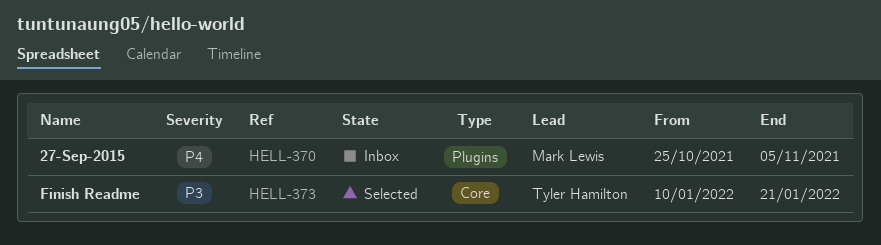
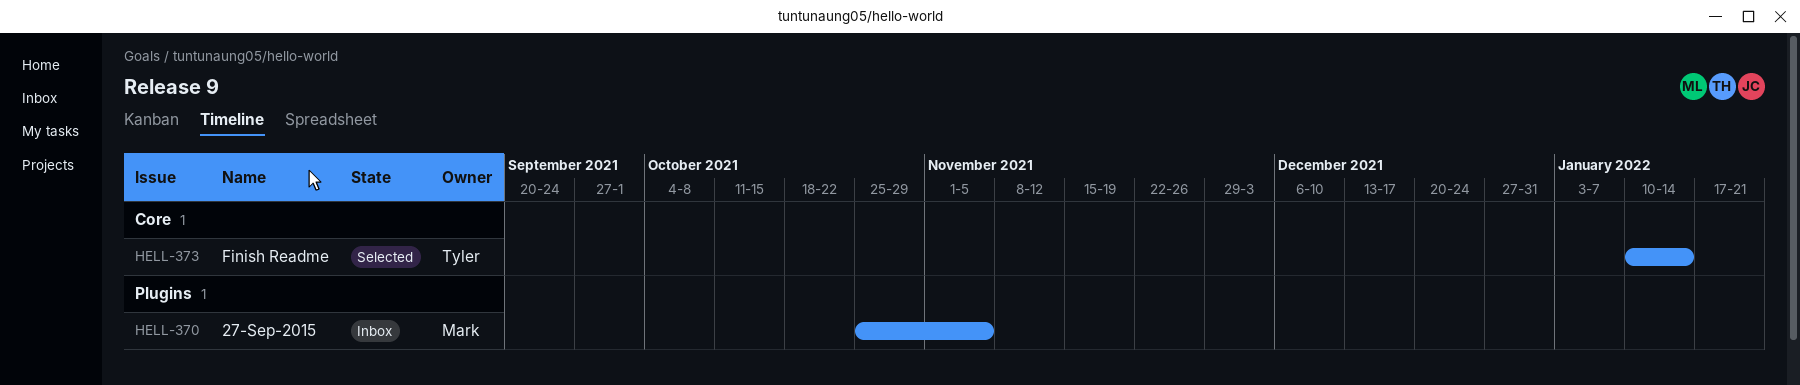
HELL-373, due: Jan 21 -> Jan 14

